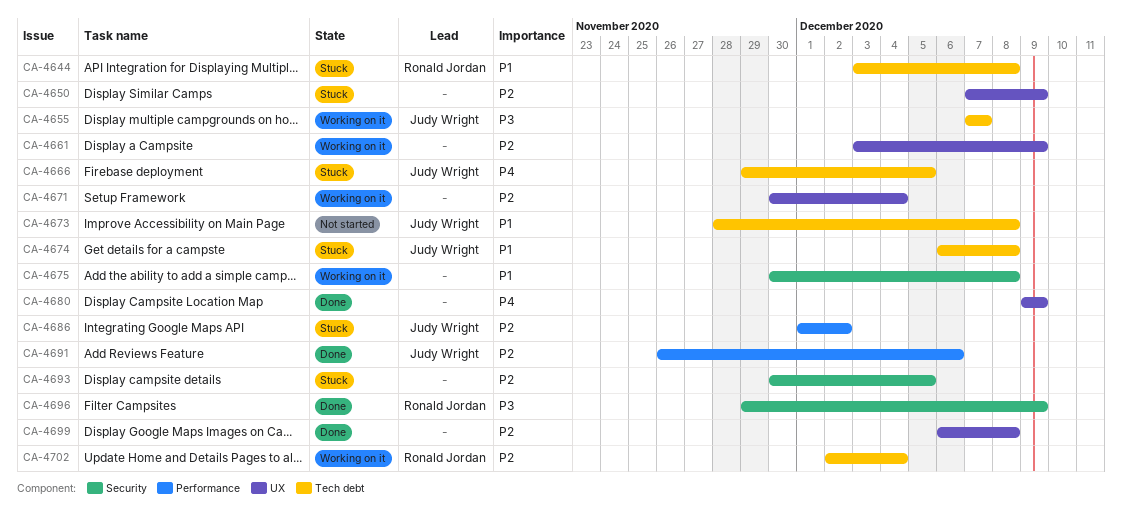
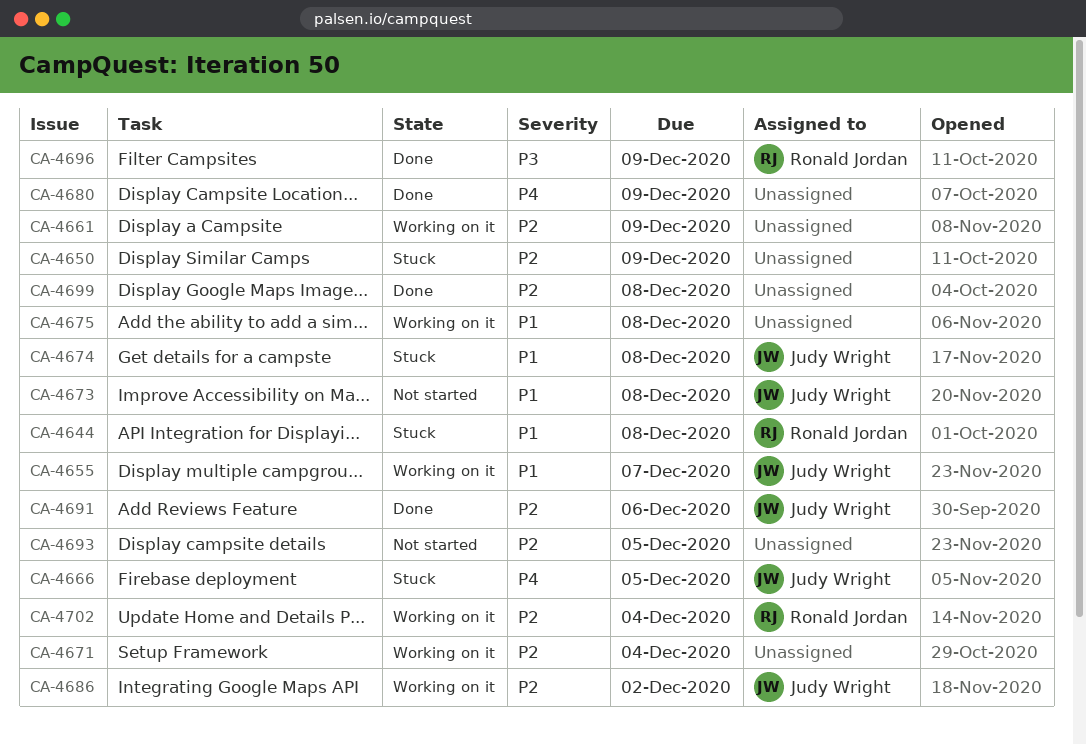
CA-4655, priority: P3 -> P1
CA-4686, status: Stuck -> Working on it
CA-4693, status: Stuck -> Not started

